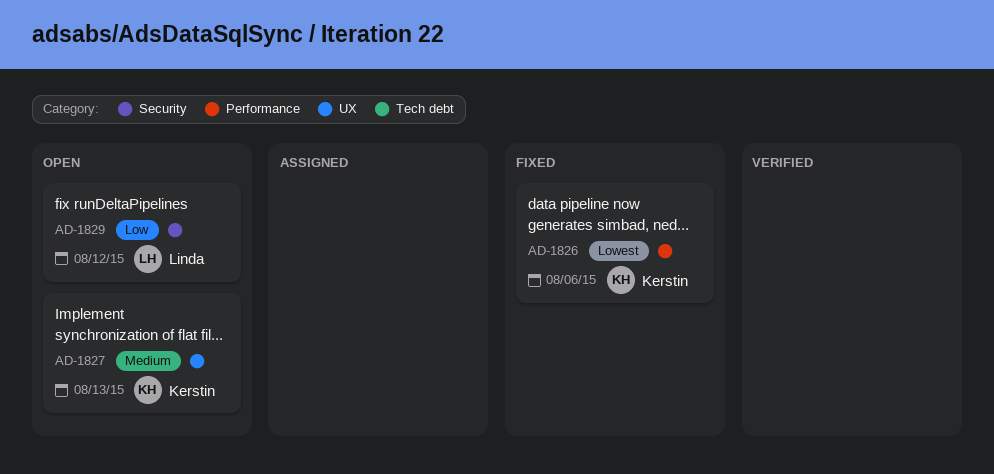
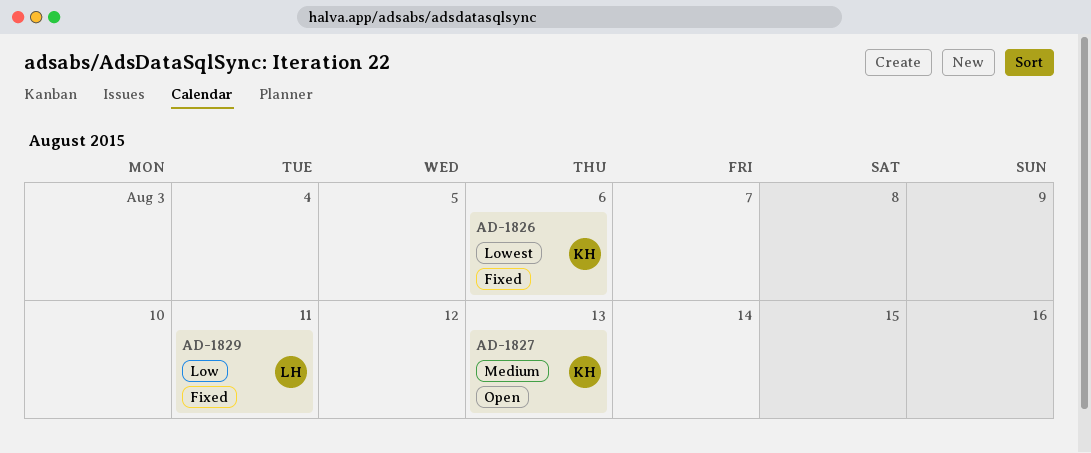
AD-1829, status: Open -> Fixed
AD-1829, due: Aug 12 -> Aug 11

